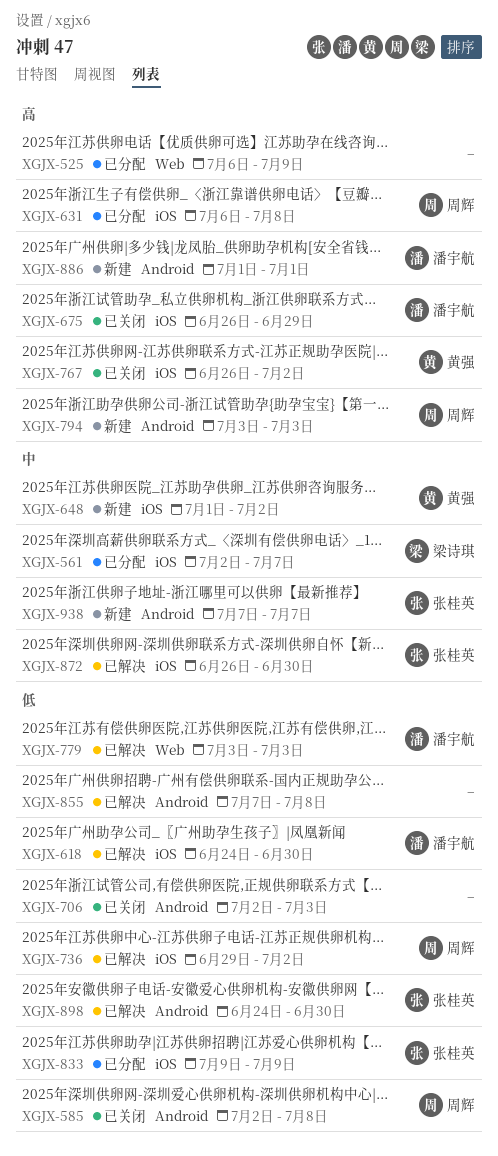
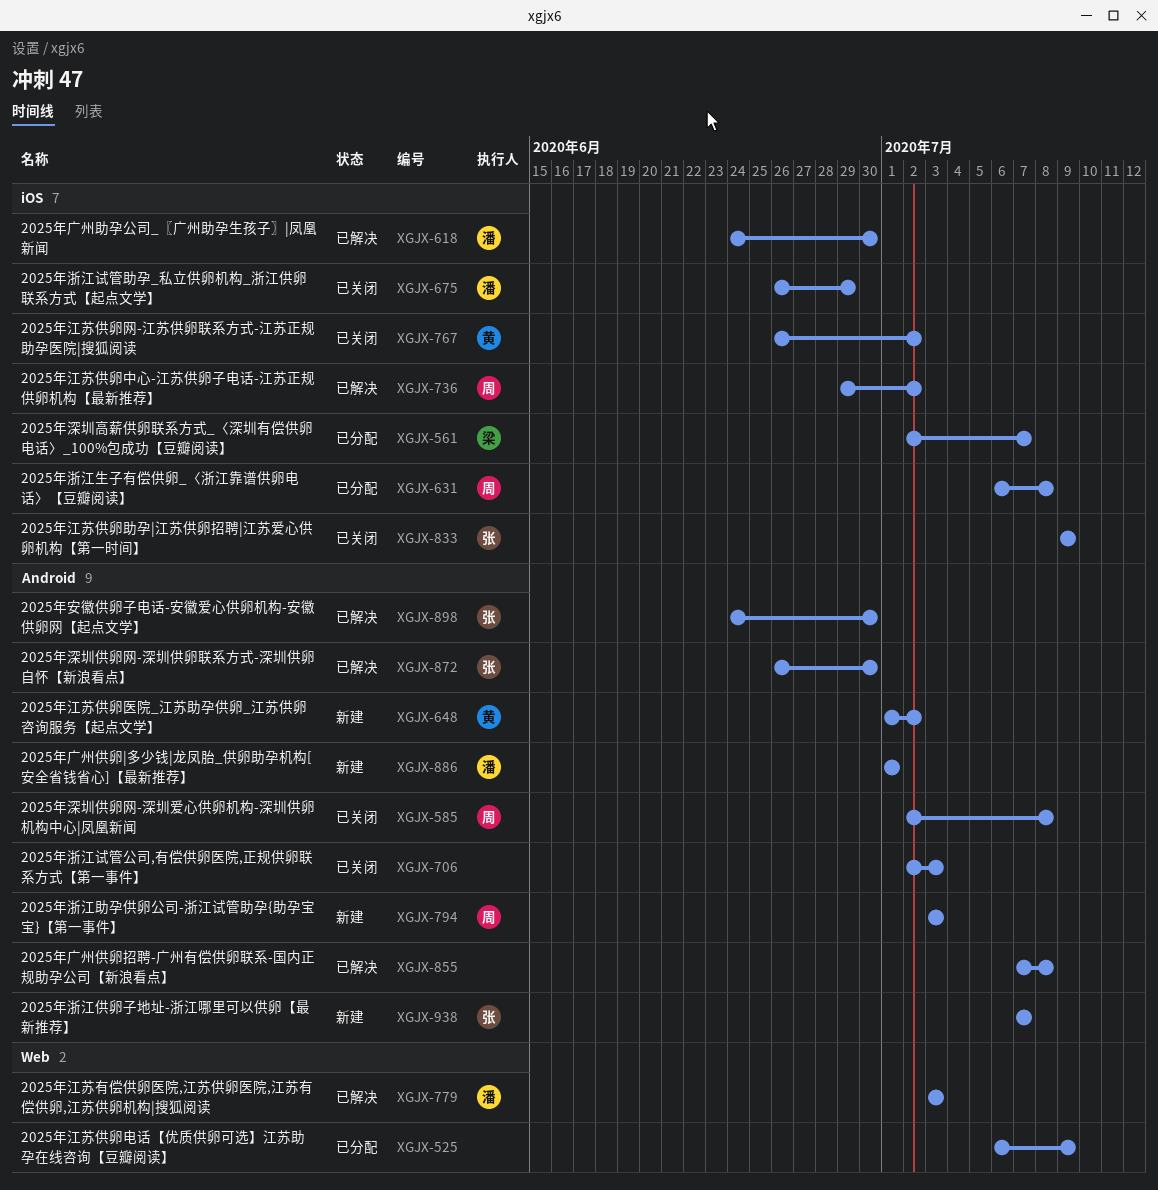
XGJX-648, label: iOS -> Android
XGJX-833, status: 已分配 -> 已关闭
XGJX-872, label: iOS -> Android

